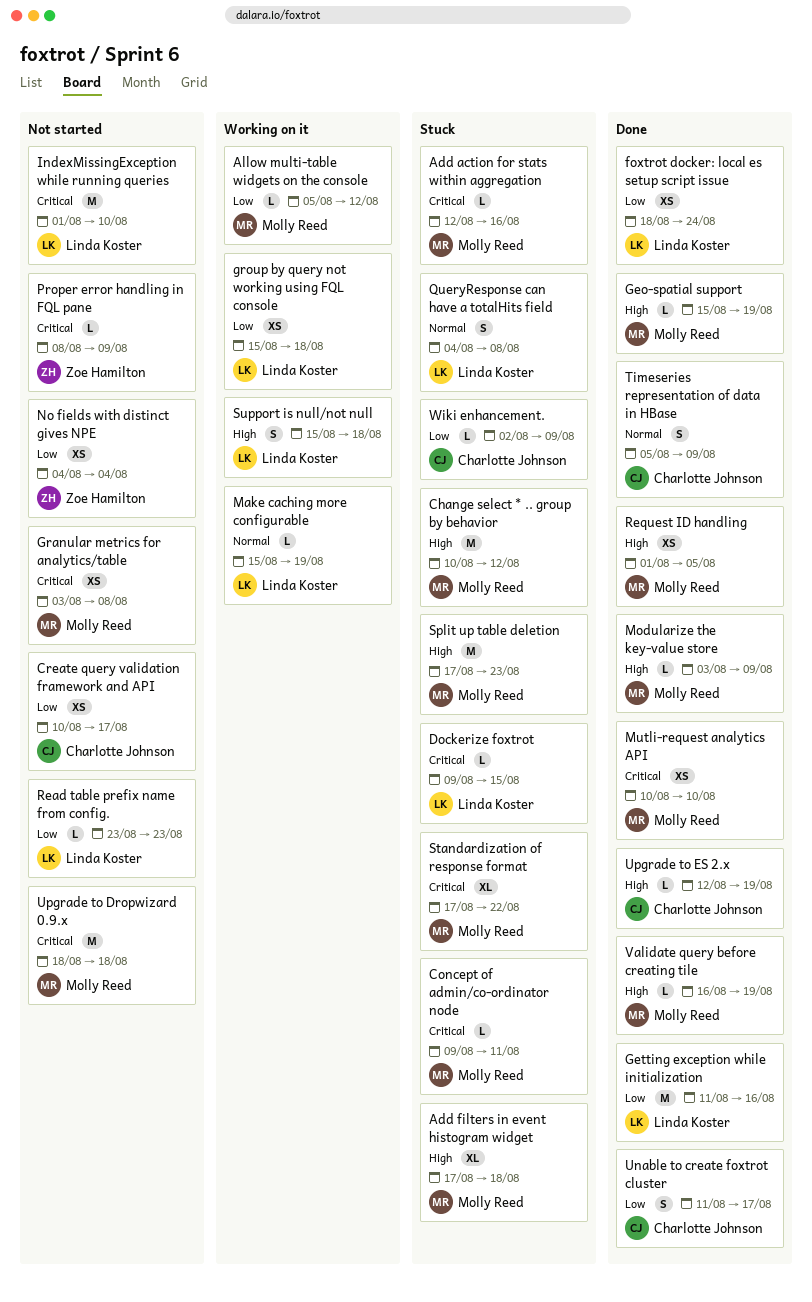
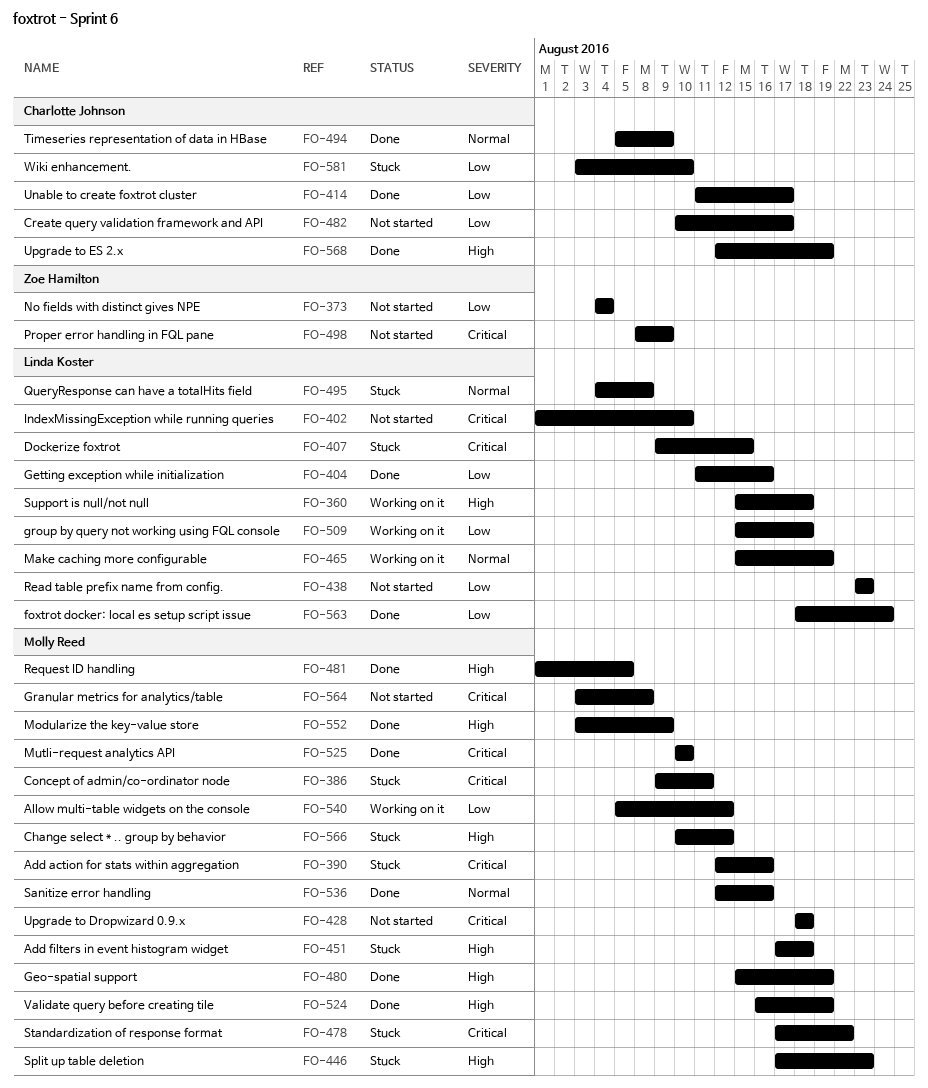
Sanitize error handling: none -> present
Wiki enhancement., start: Aug 2 -> Aug 3
Wiki enhancement., due: Aug 9 -> Aug 10

